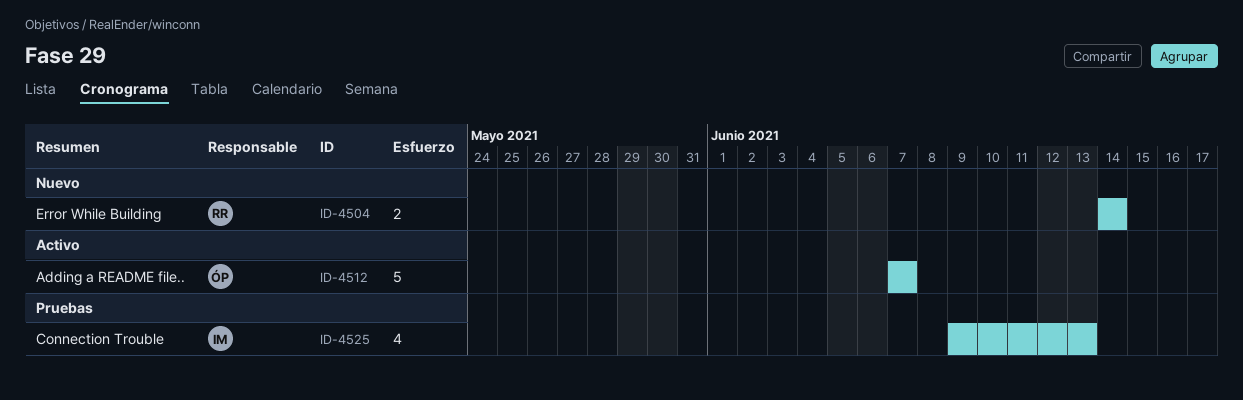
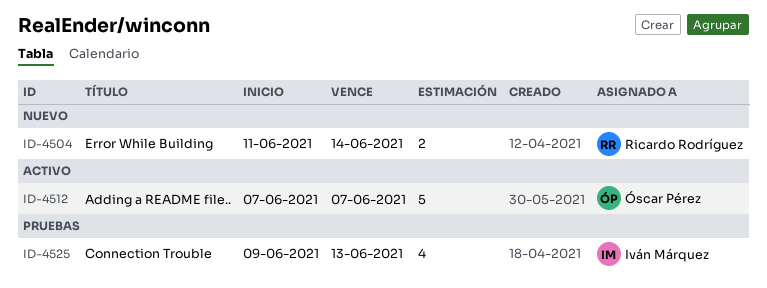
ID-4504, start: Jun 14 -> Jun 11

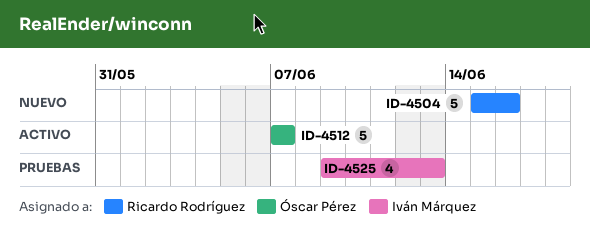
ID-4504, estimate: 2 -> 5
ID-4504, start: Jun 11 -> Jun 15
ID-4504, due: Jun 14 -> Jun 16

